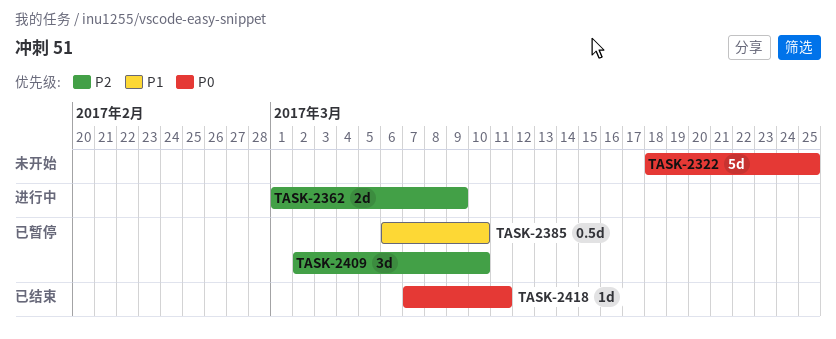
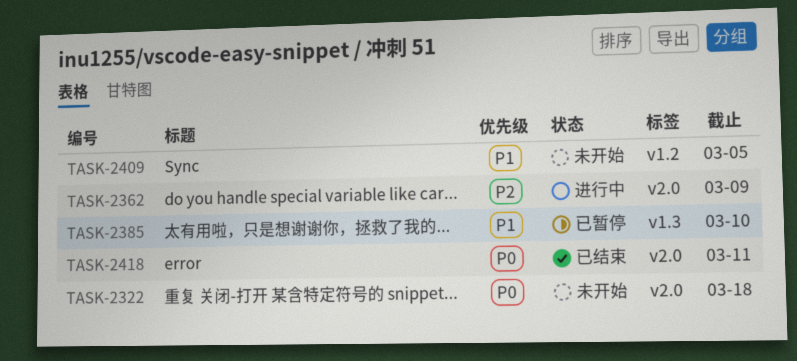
TASK-2322, due: Mar 25 -> Mar 18
TASK-2409, status: 已暂停 -> 未开始
TASK-2409, priority: P2 -> P1
TASK-2409, due: Mar 10 -> Mar 5

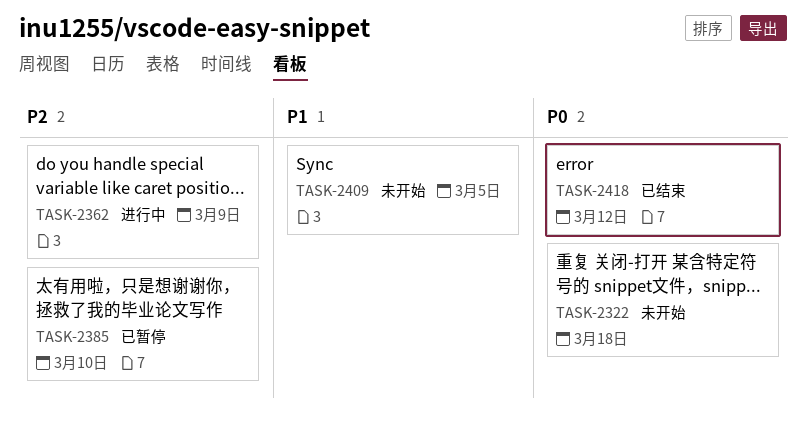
TASK-2385, priority: P1 -> P2
TASK-2418, due: Mar 11 -> Mar 12

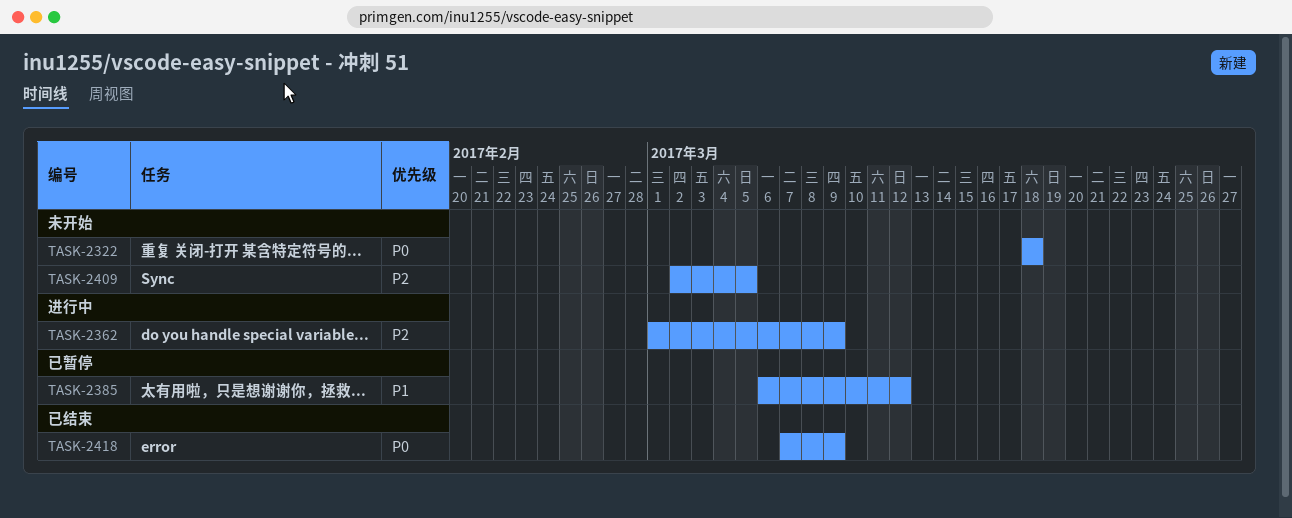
TASK-2385, priority: P2 -> P1
TASK-2385, due: Mar 10 -> Mar 12
TASK-2409, priority: P1 -> P2
TASK-2418, due: Mar 12 -> Mar 9

